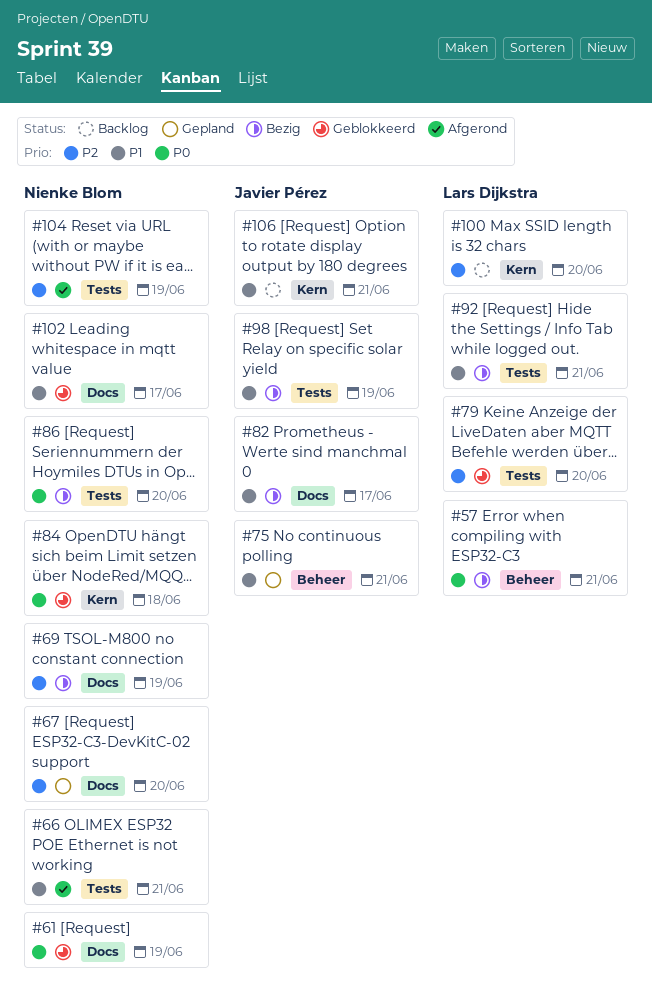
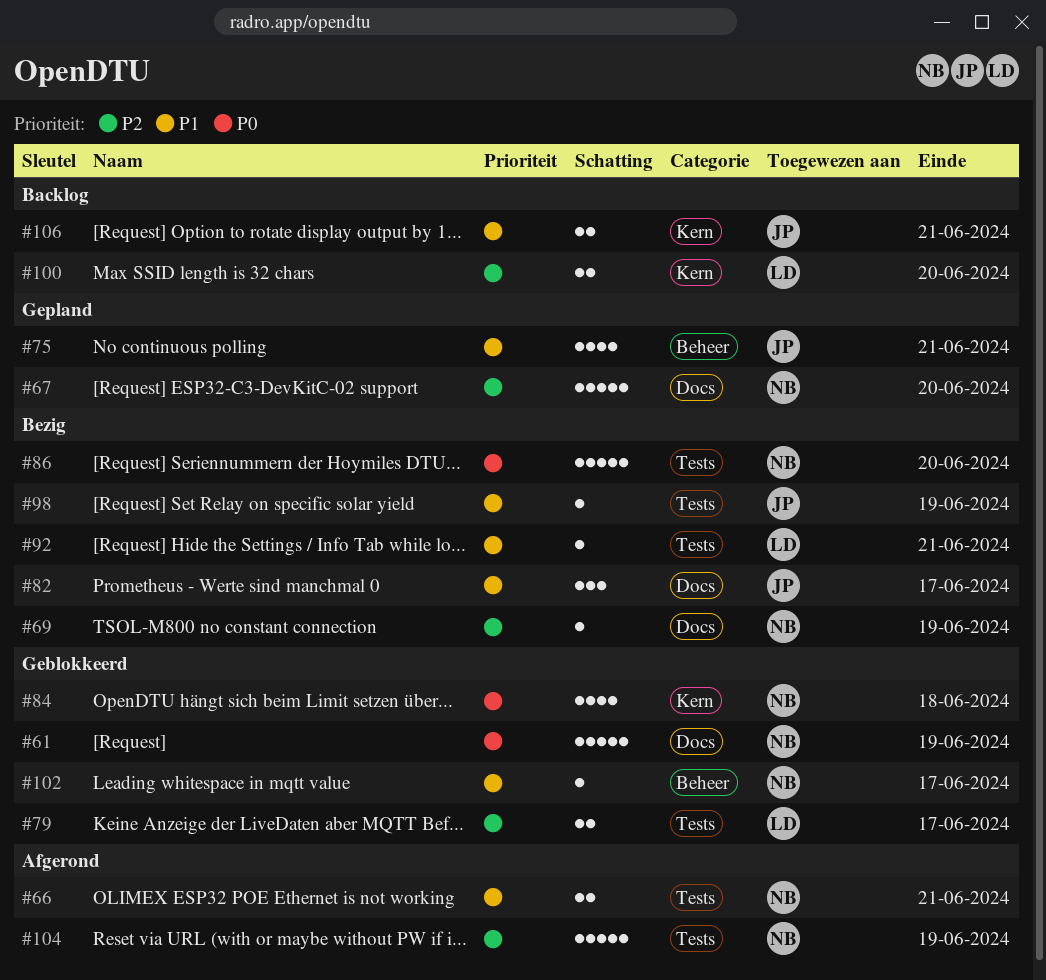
#57: present -> none
#79, due: Jun 20 -> Jun 17
#102, label: Docs -> Beheer

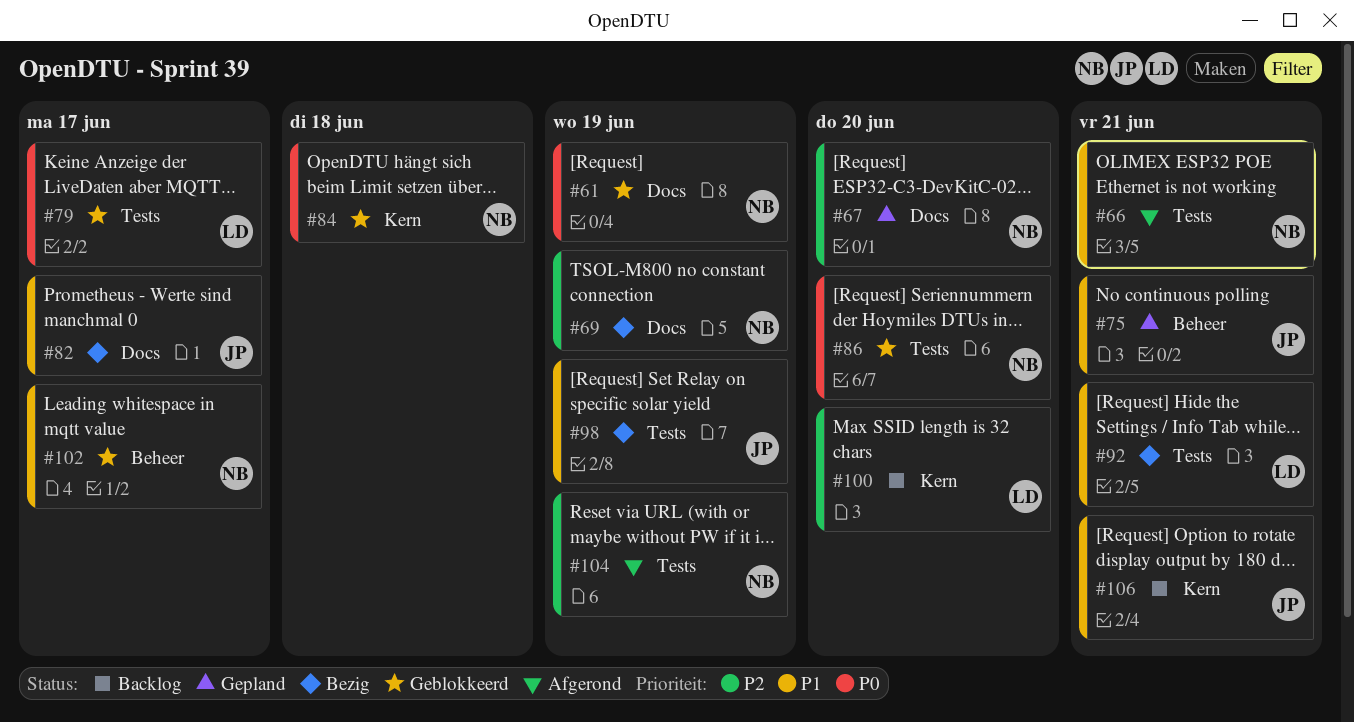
#79, priority: P2 -> P0
#86, status: Bezig -> Geblokkeerd

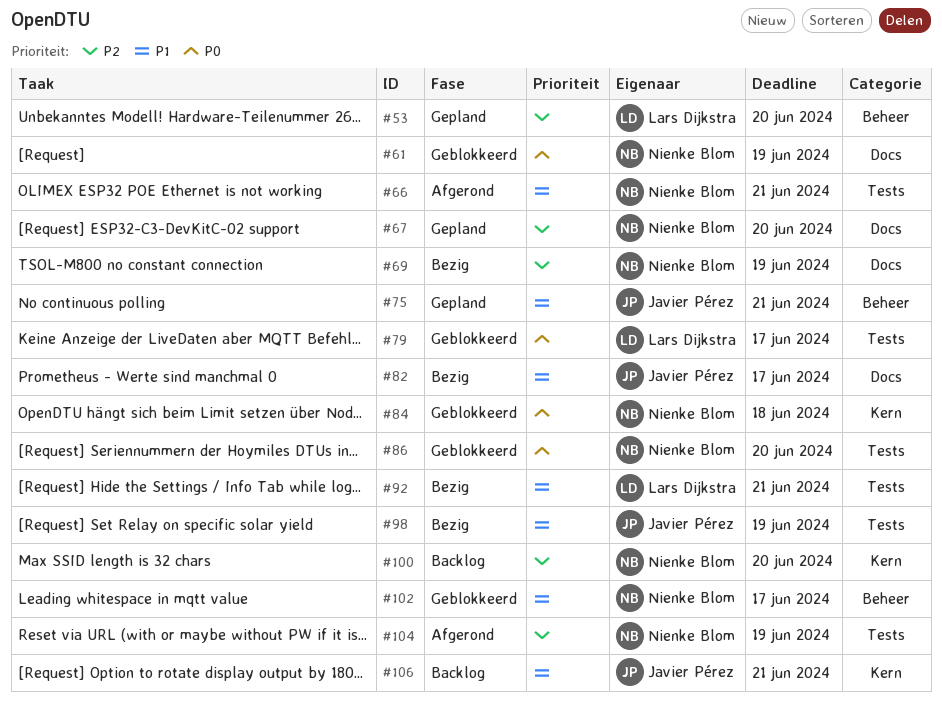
#53: none -> present
#100, owner: Lars Dijkstra -> Nienke Blom

